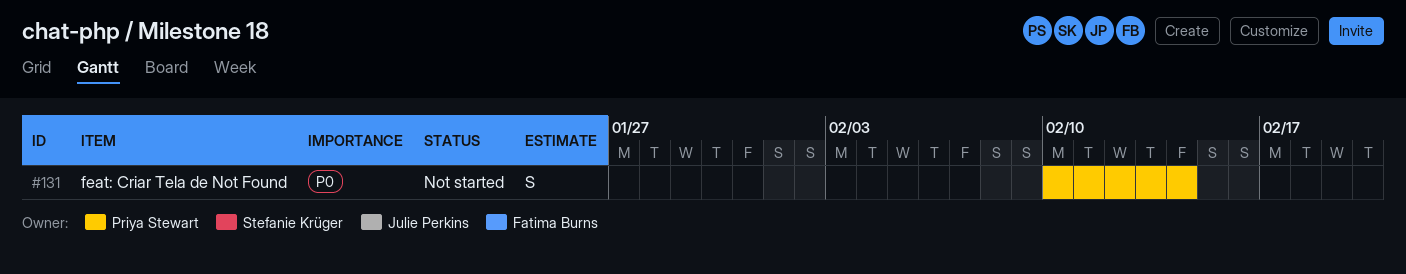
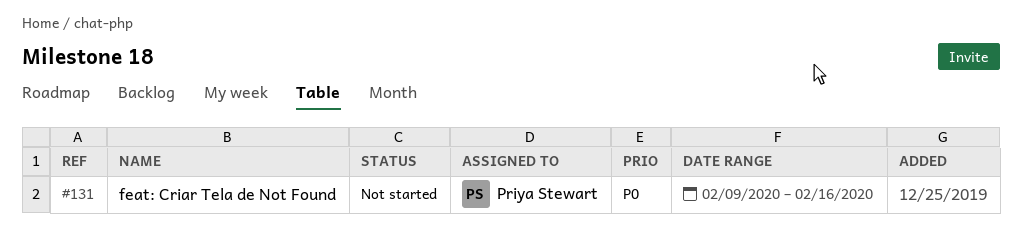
#131, start: Feb 10 -> Feb 9
#131, due: Feb 14 -> Feb 16

